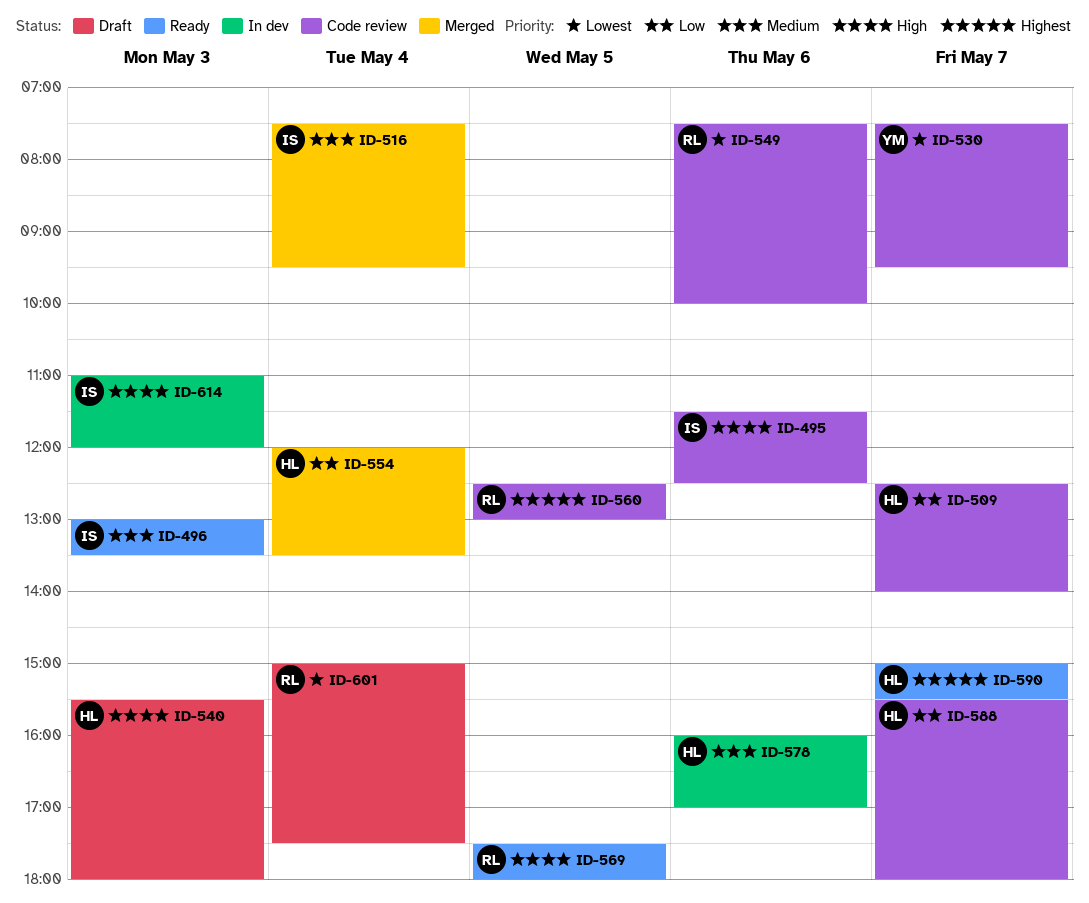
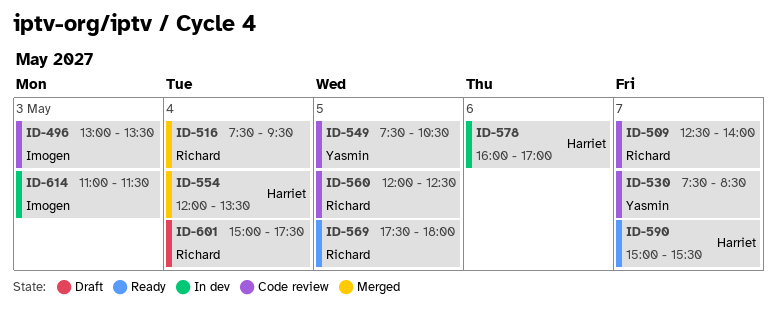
ID-495: present -> none
ID-496, status: Ready -> Code review
ID-509, owner: Harriet -> Richard
ID-516, owner: Imogen -> Richard
ID-530, ends: 09:30 -> 08:30
ID-540: present -> none
ID-549, owner: Richard -> Yasmin
ID-549, day: May 6 -> May 5
ID-549, ends: 10:00 -> 10:30
ID-560, begins: 12:30 -> 12:00
ID-560, ends: 13:00 -> 12:30
ID-588: present -> none
ID-614, ends: 12:00 -> 11:30

